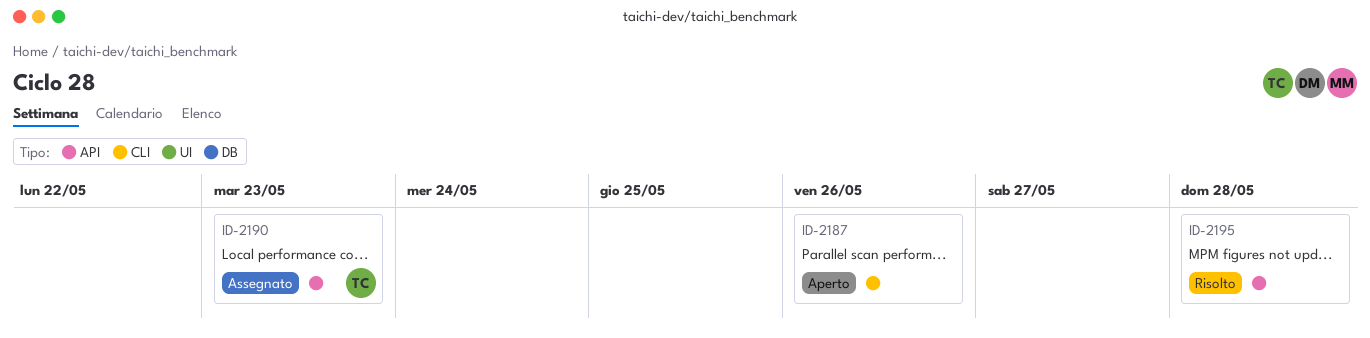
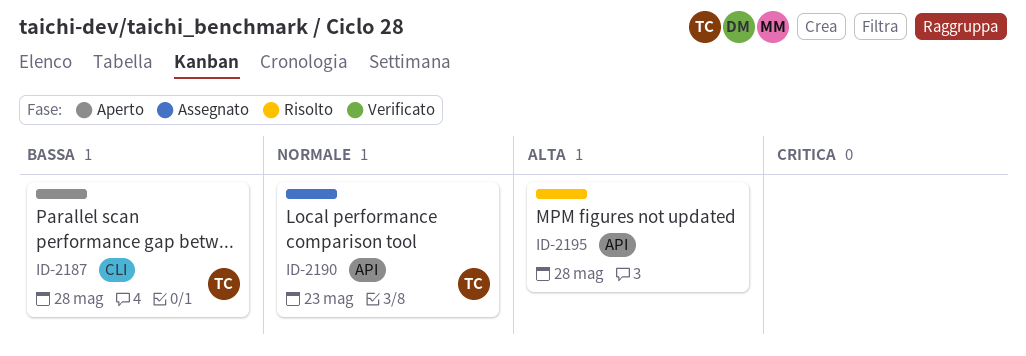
ID-2187, owner: none -> TC
ID-2187, due: May 26 -> May 28

